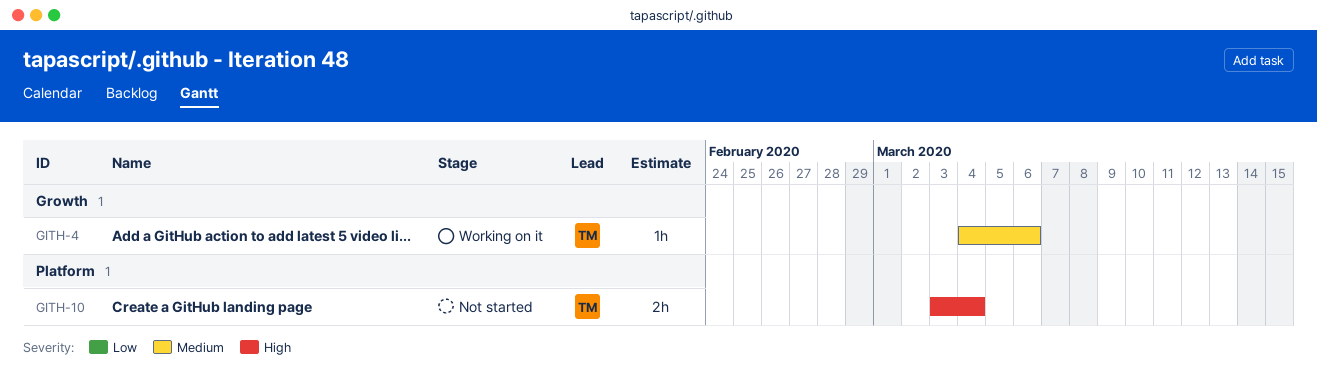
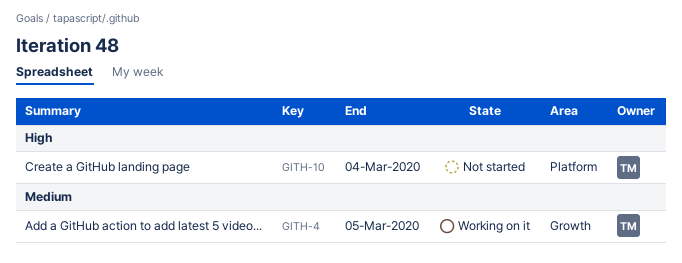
GITH-4, due: Mar 6 -> Mar 5

